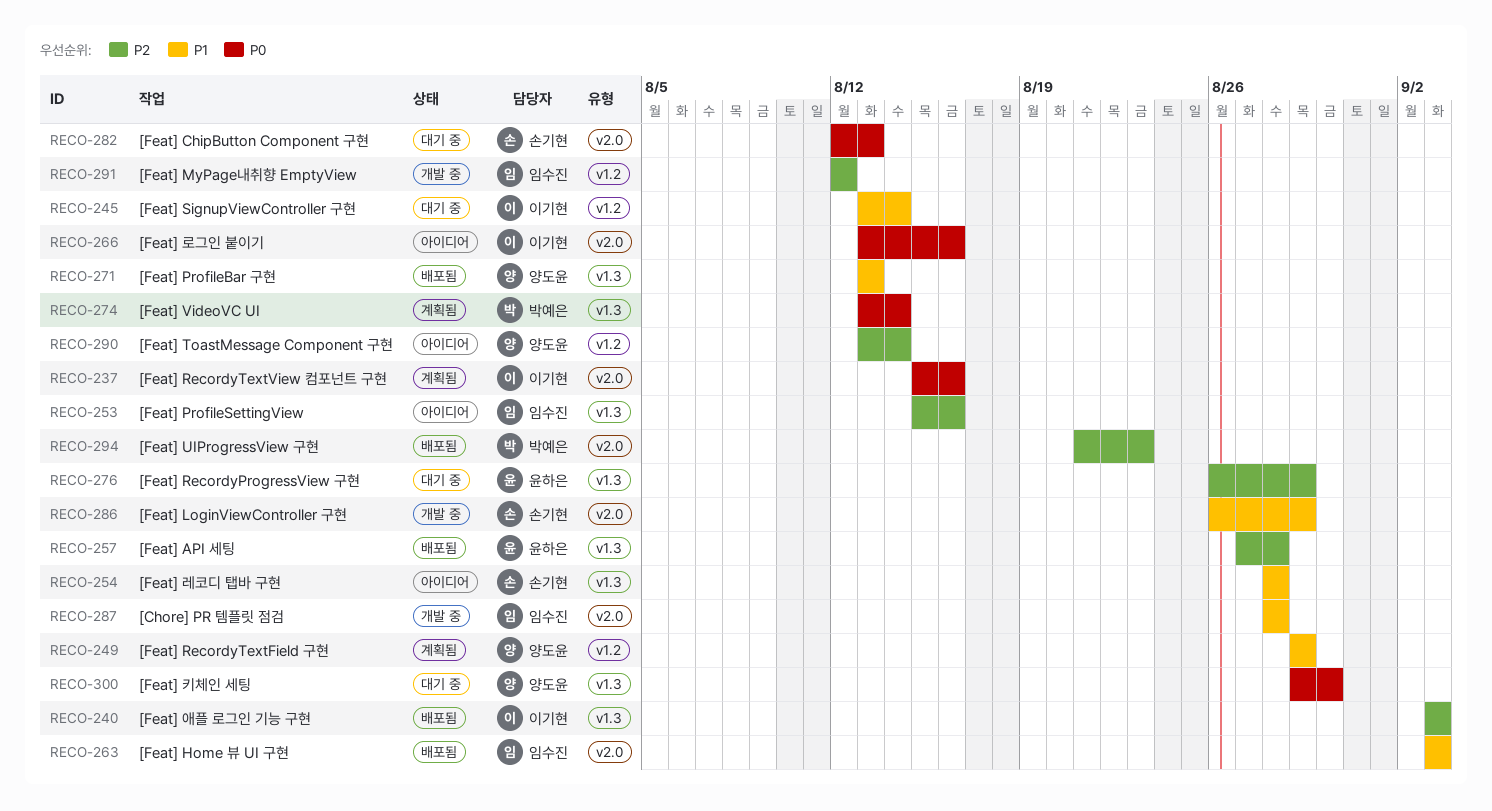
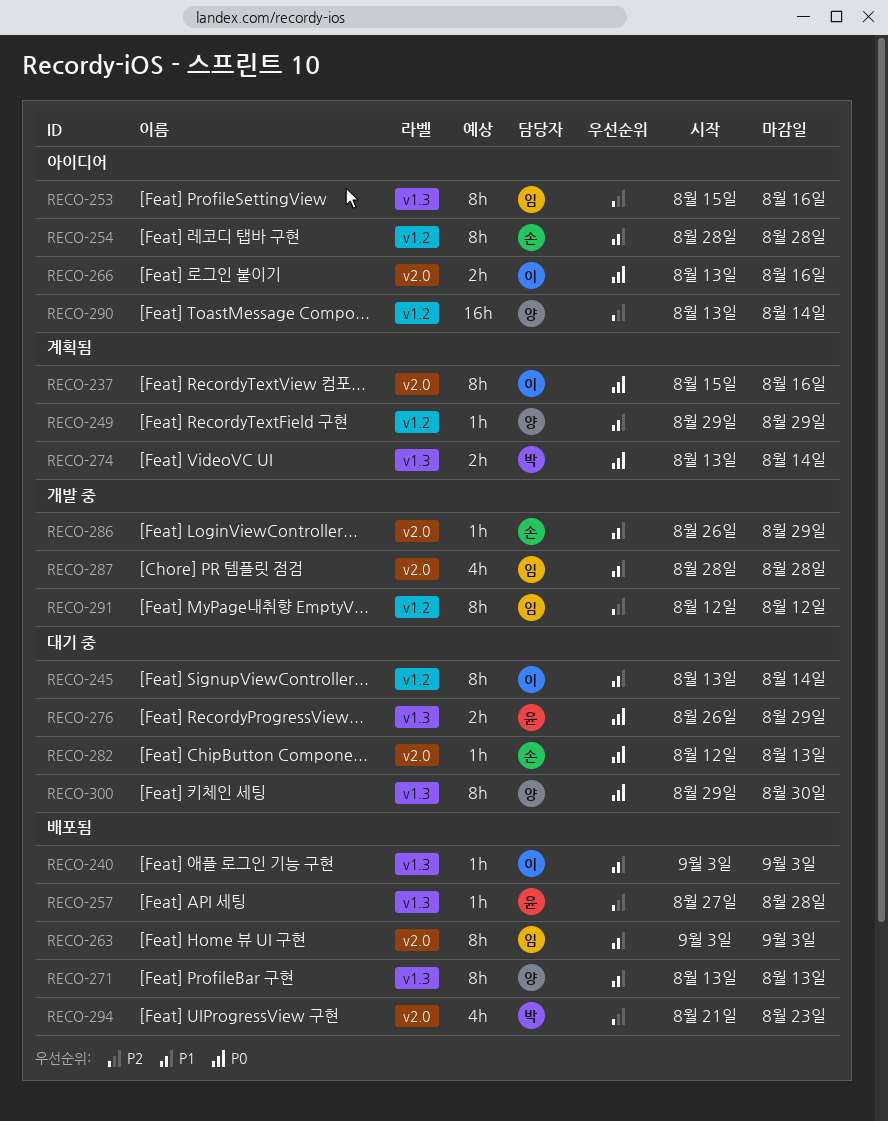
RECO-240, priority: P2 -> P1
RECO-254, label: v1.3 -> v1.2
RECO-276, priority: P2 -> P0

